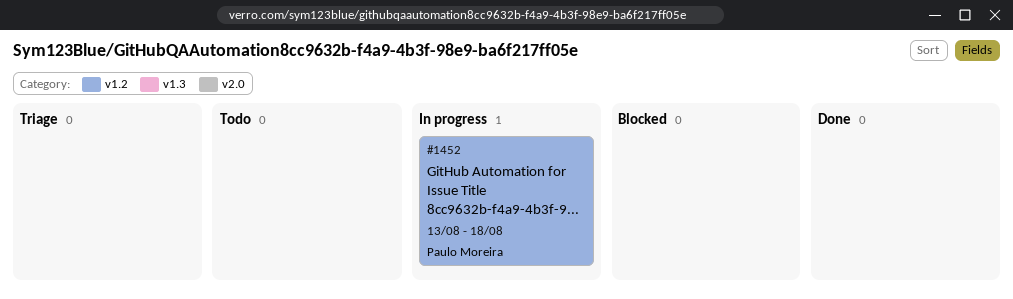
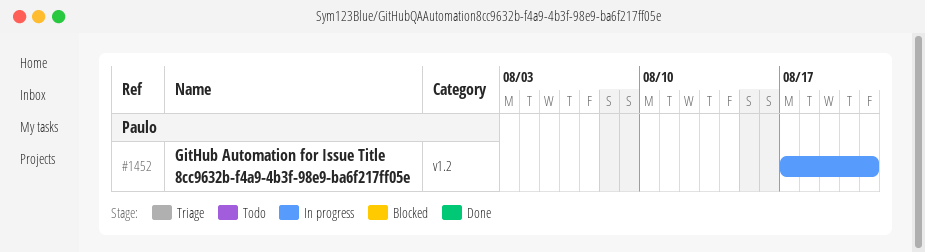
#1452, start: Aug 13 -> Aug 17
#1452, due: Aug 18 -> Aug 21

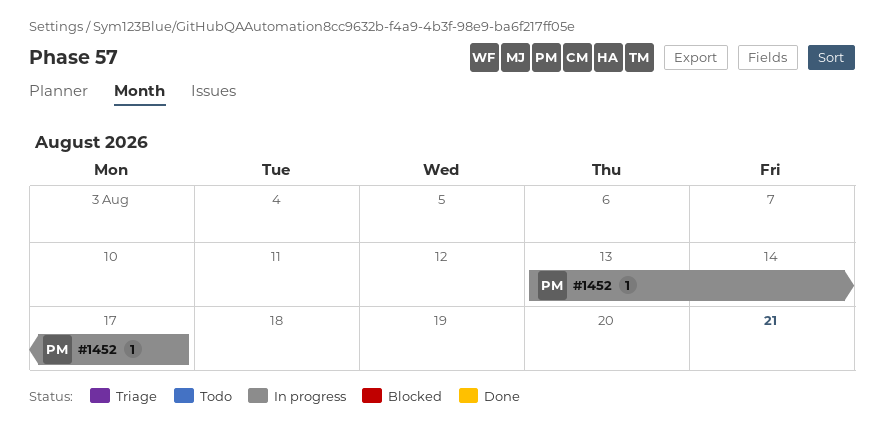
#1452, start: Aug 17 -> Aug 13
#1452, due: Aug 21 -> Aug 17

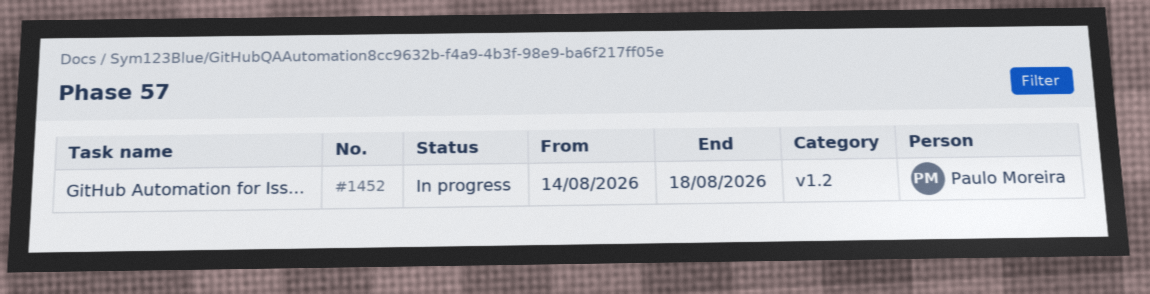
#1452, start: Aug 13 -> Aug 14
#1452, due: Aug 17 -> Aug 18

